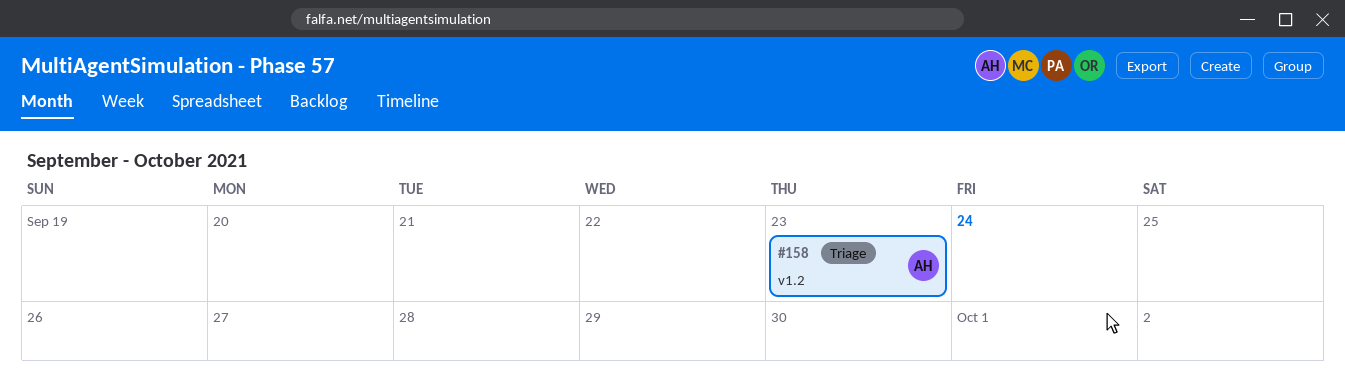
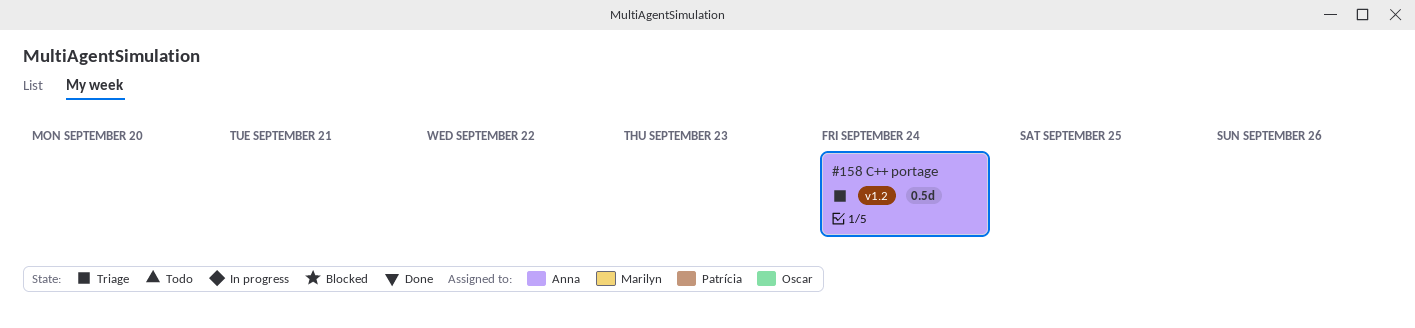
#158, due: Sep 23 -> Sep 24

